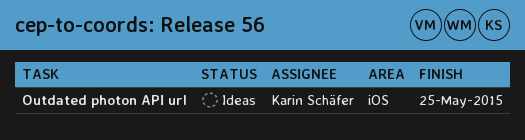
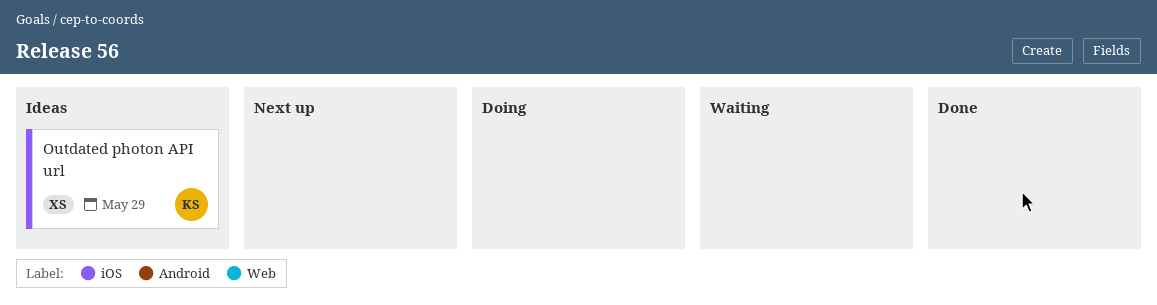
Outdated photon API url, due: May 25 -> May 29

